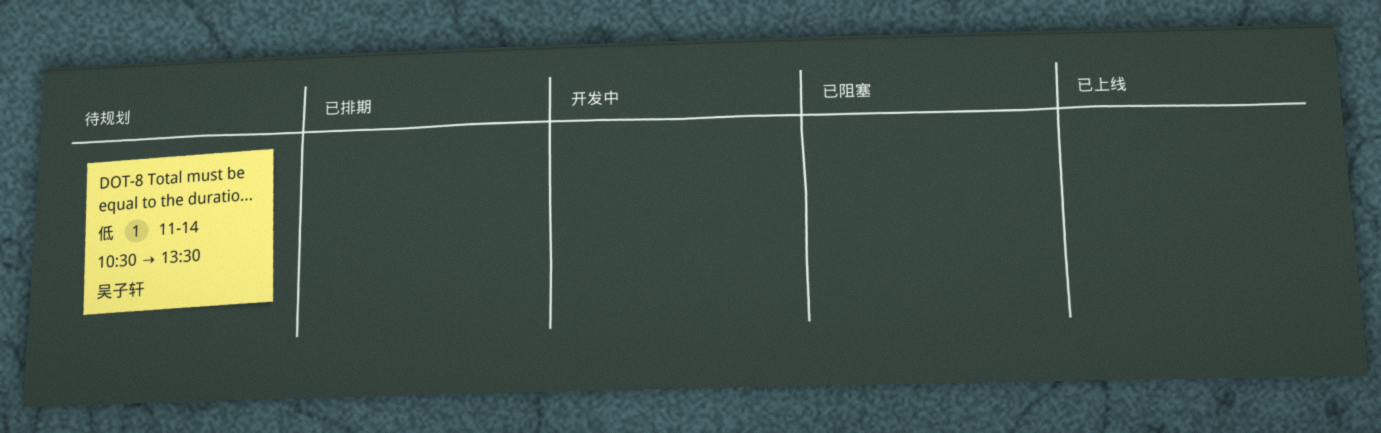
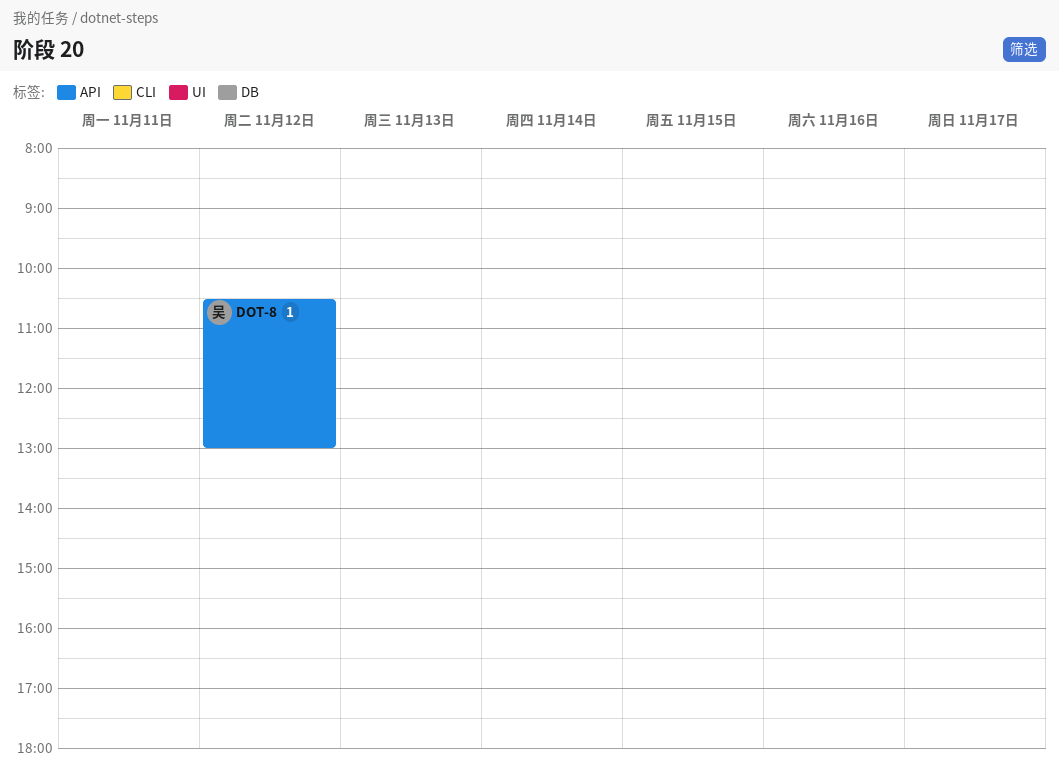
DOT-8, day: Nov 14 -> Nov 12
DOT-8, ends: 13:30 -> 13:00

